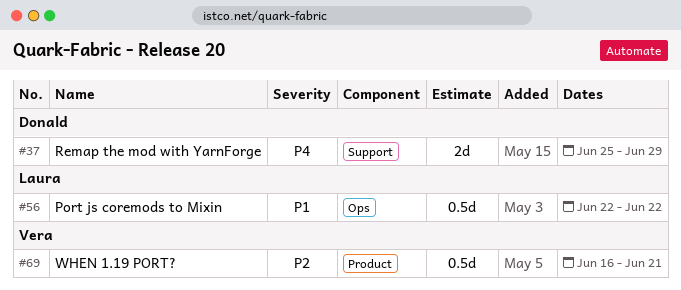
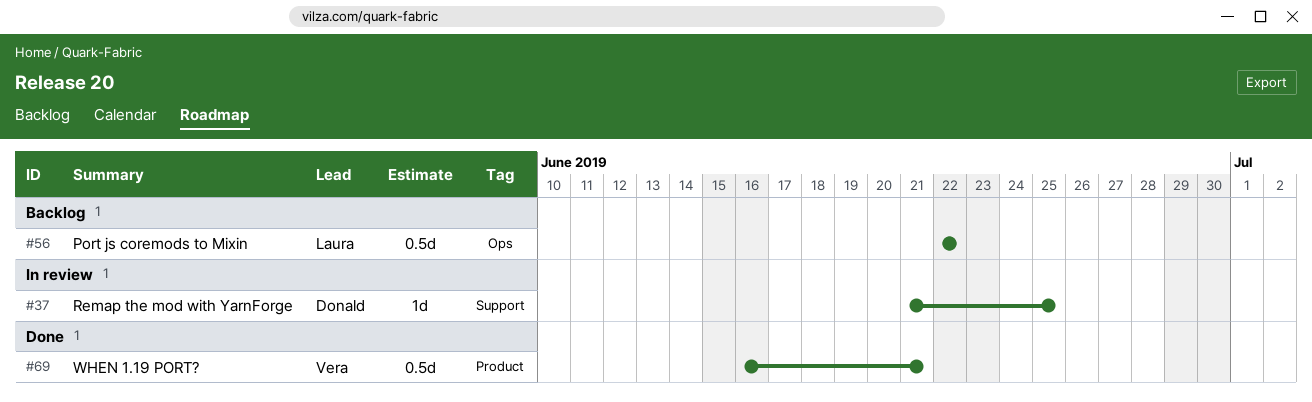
#37, estimate: 2d -> 1d
#37, start: Jun 25 -> Jun 21
#37, due: Jun 29 -> Jun 25

